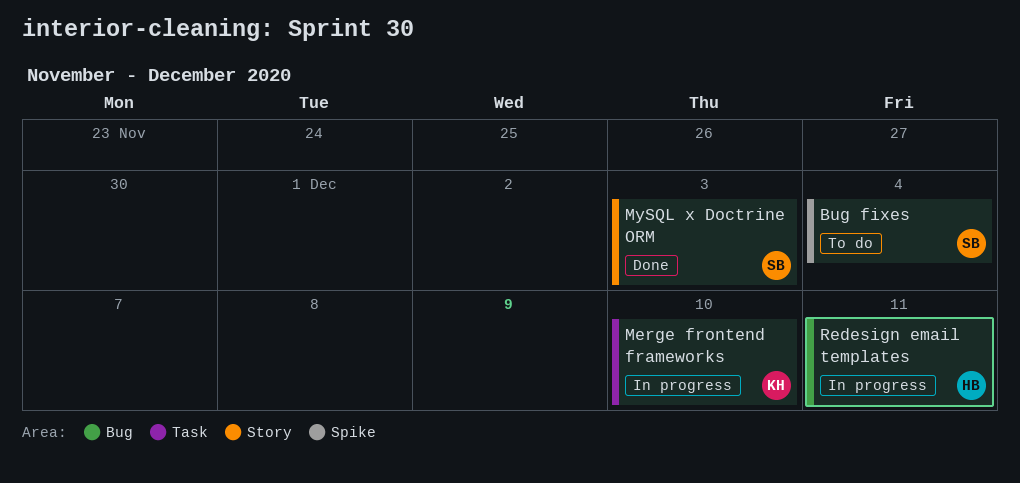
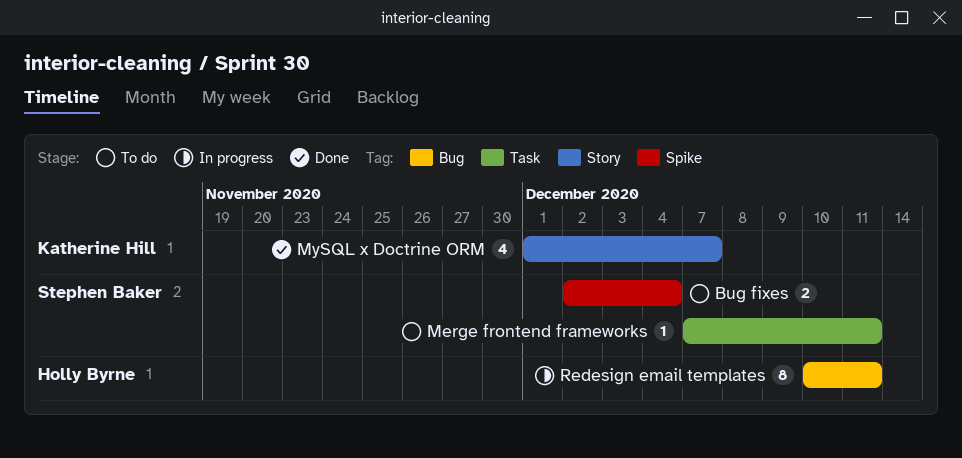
Merge frontend frameworks, status: In progress -> To do
Merge frontend frameworks, owner: Katherine Hill -> Stephen Baker
Merge frontend frameworks, due: Dec 10 -> Dec 11
MySQL x Doctrine ORM, owner: Stephen Baker -> Katherine Hill
MySQL x Doctrine ORM, due: Dec 3 -> Dec 7

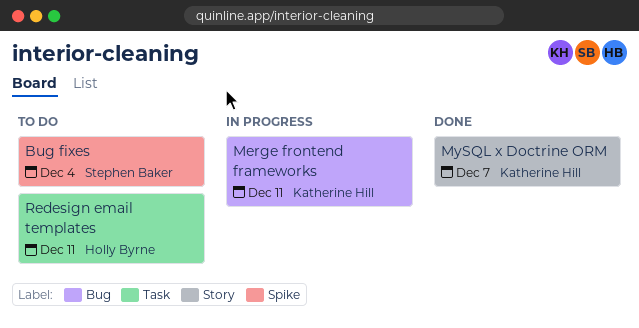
Merge frontend frameworks, status: To do -> In progress
Merge frontend frameworks, owner: Stephen Baker -> Katherine Hill
Merge frontend frameworks, label: Task -> Bug
Redesign email templates, status: In progress -> To do
Redesign email templates, label: Bug -> Task

